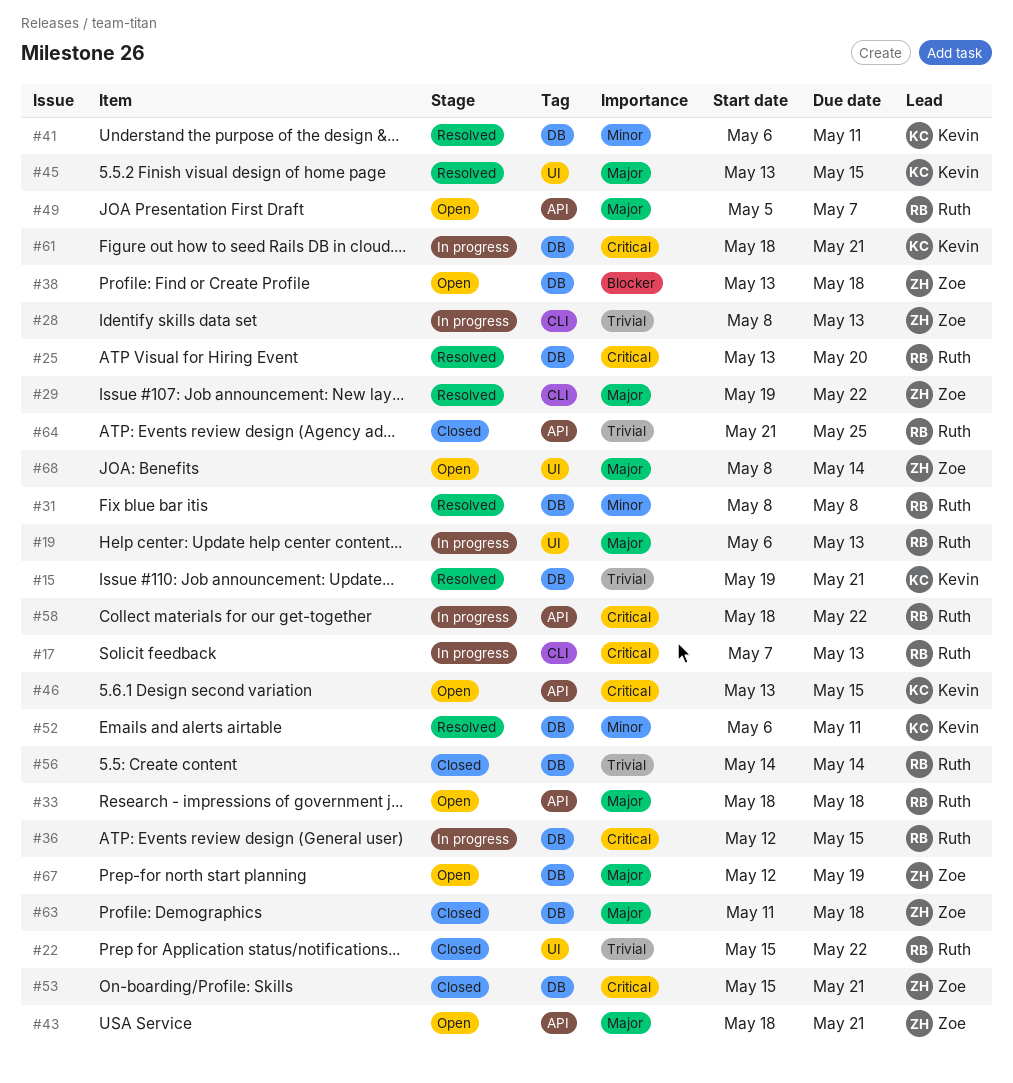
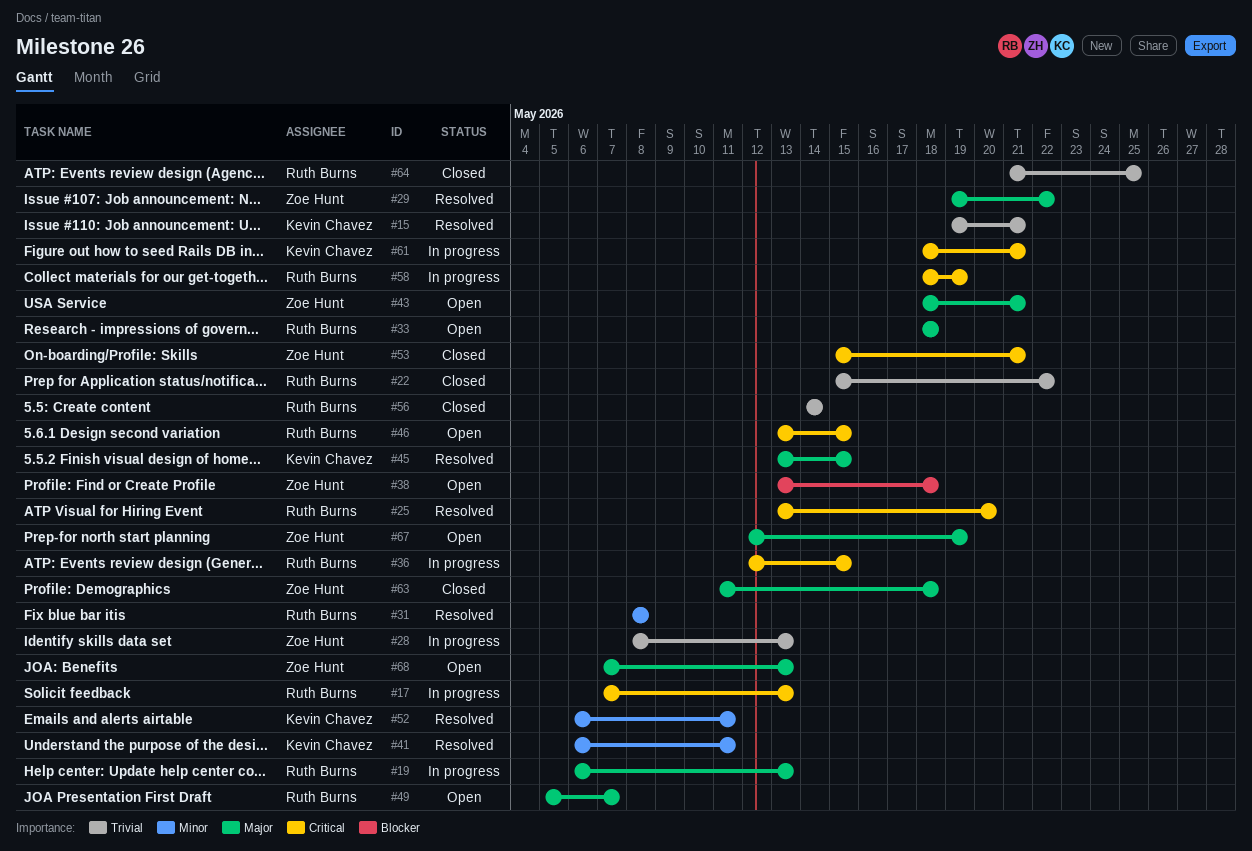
#46, owner: Kevin Chavez -> Ruth Burns
#58, due: May 22 -> May 19
#68, start: May 8 -> May 7
#68, due: May 14 -> May 13

